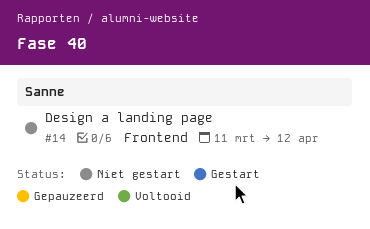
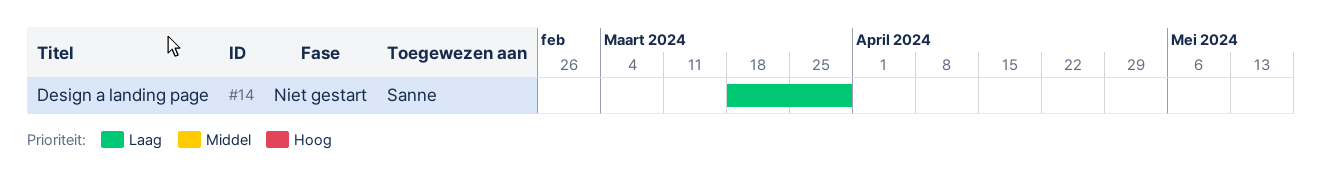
#14, start: Mar 11 -> Mar 18
#14, due: Apr 12 -> Mar 29

